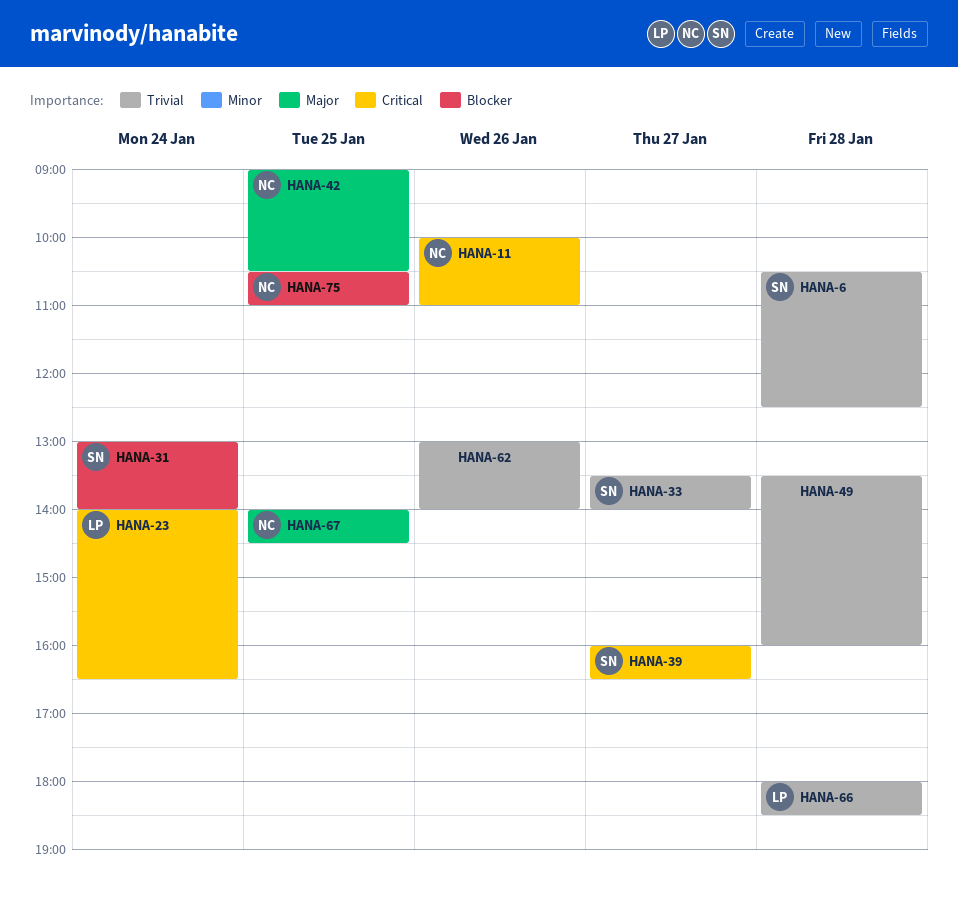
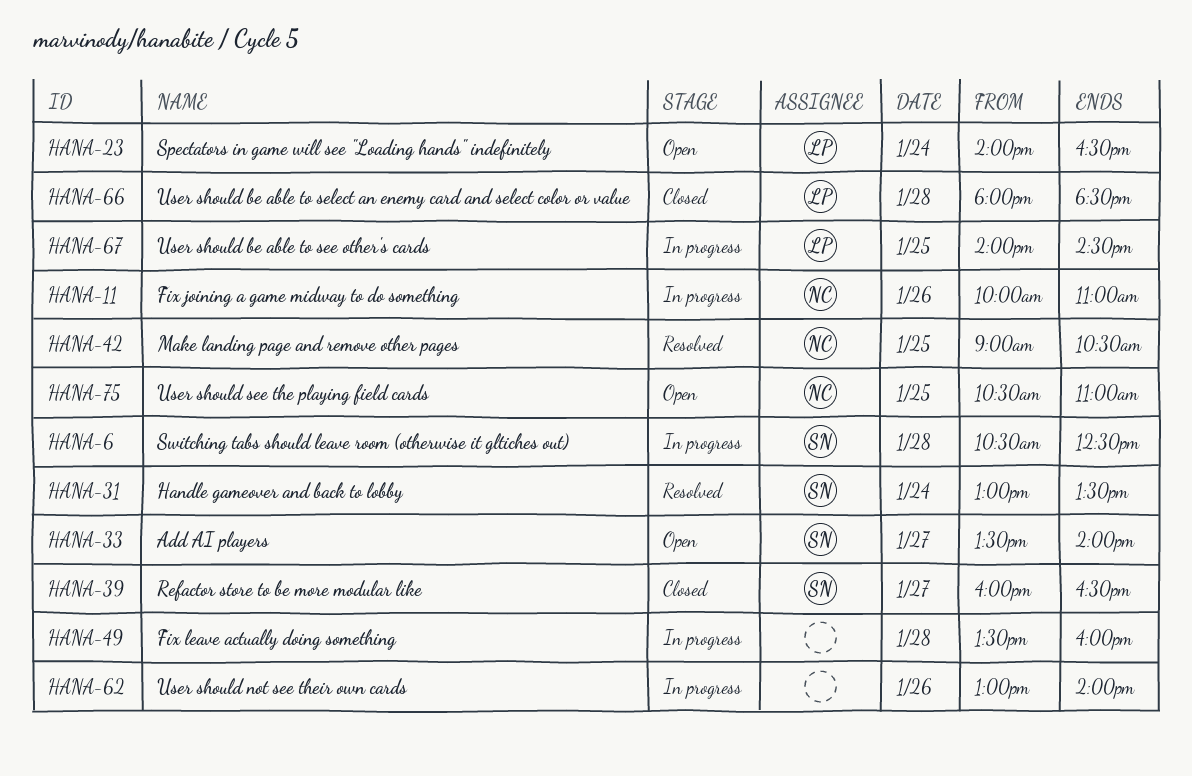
HANA-31, ends: 14:00 -> 13:30
HANA-67, owner: NC -> LP

